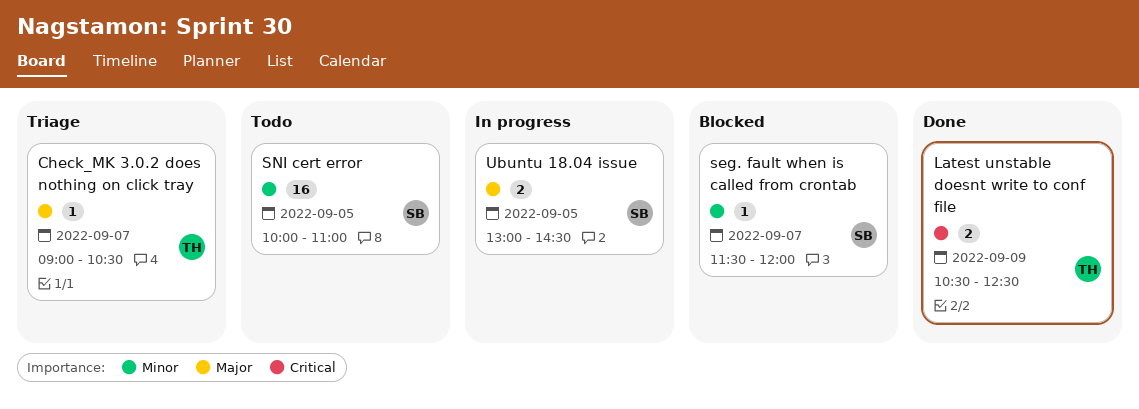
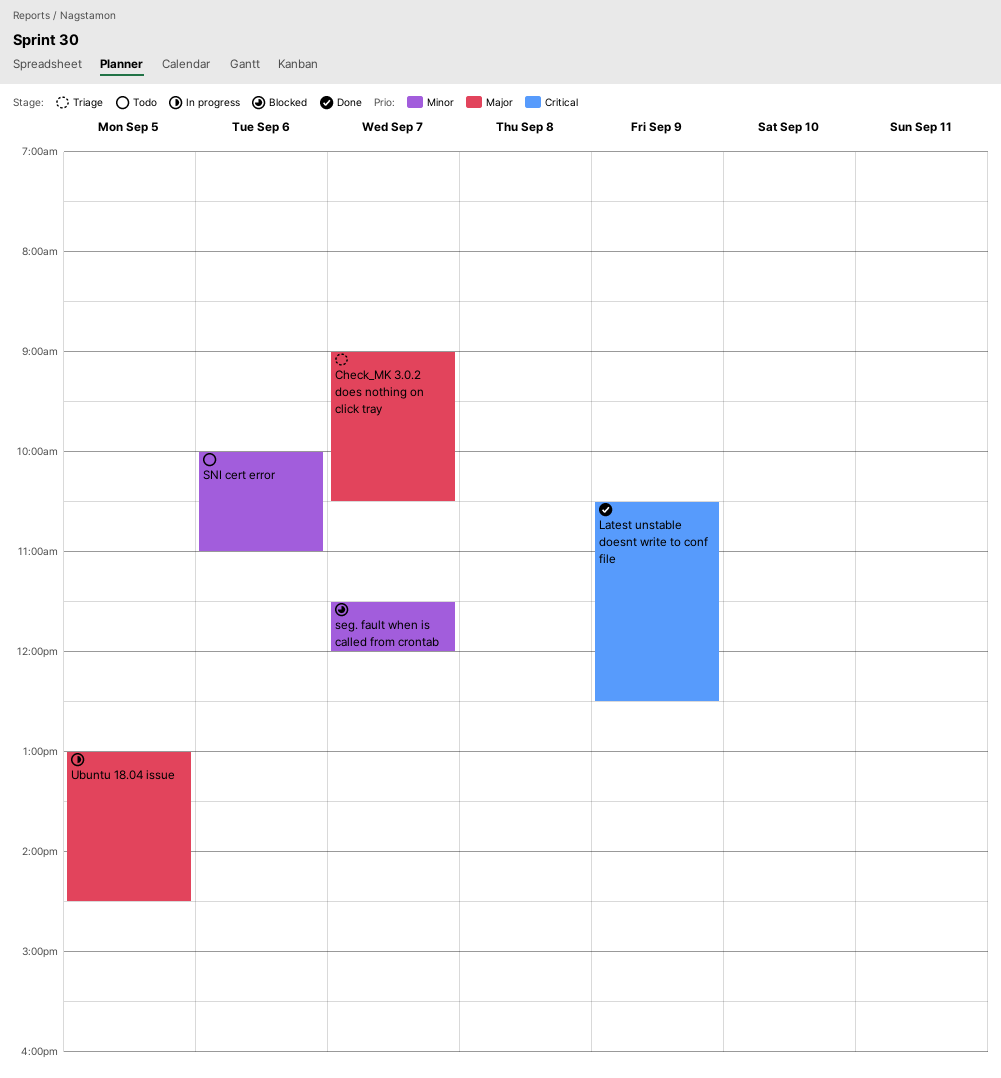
SNI cert error, day: Sep 5 -> Sep 6

